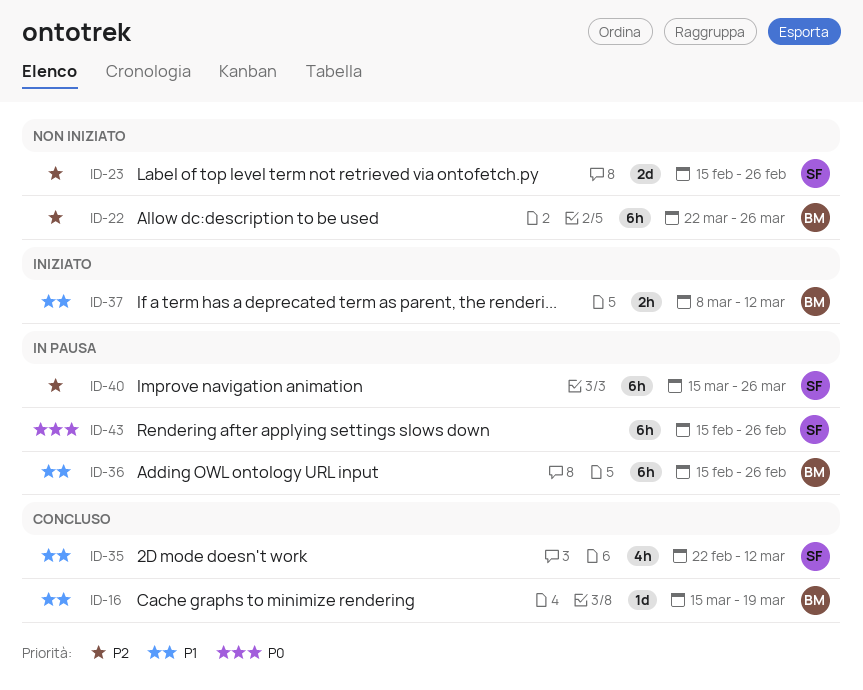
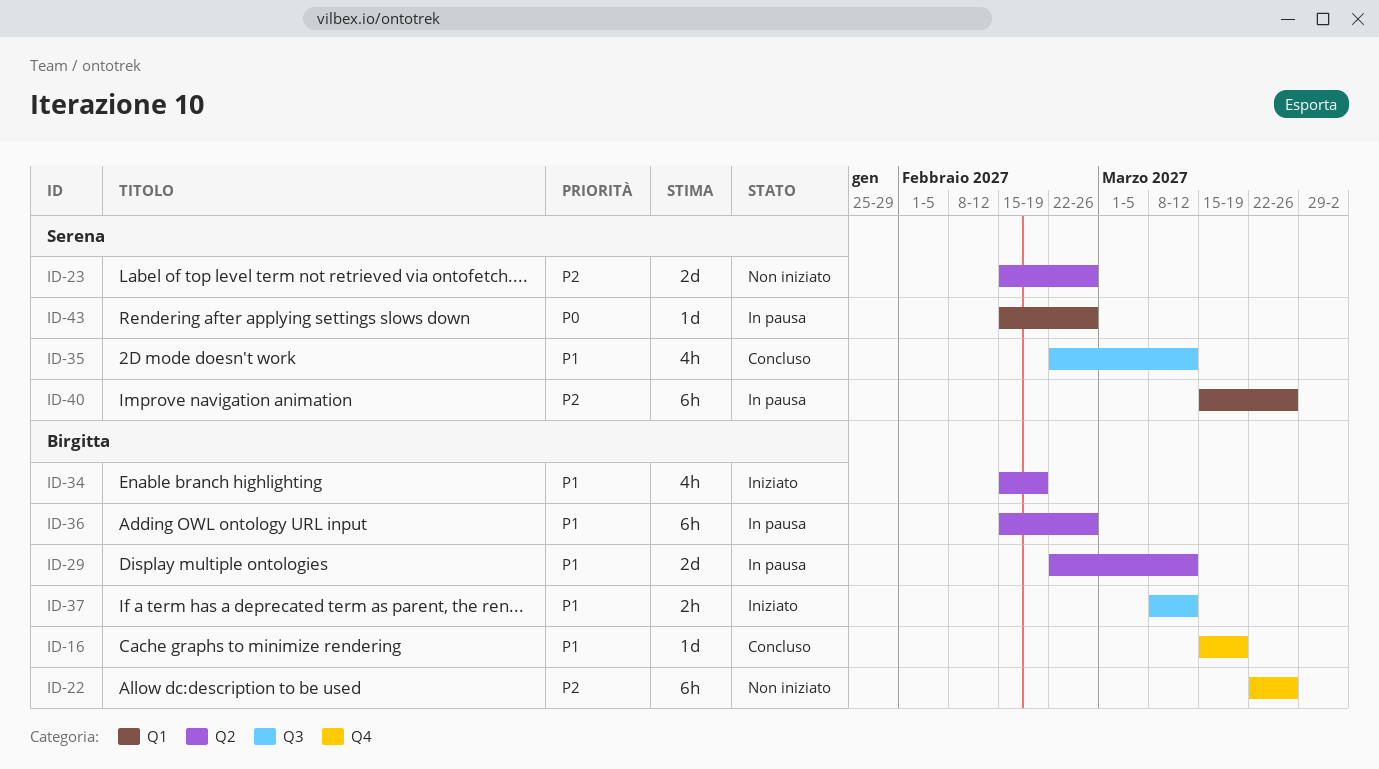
ID-29: none -> present
ID-34: none -> present
ID-43, estimate: 6h -> 1d

